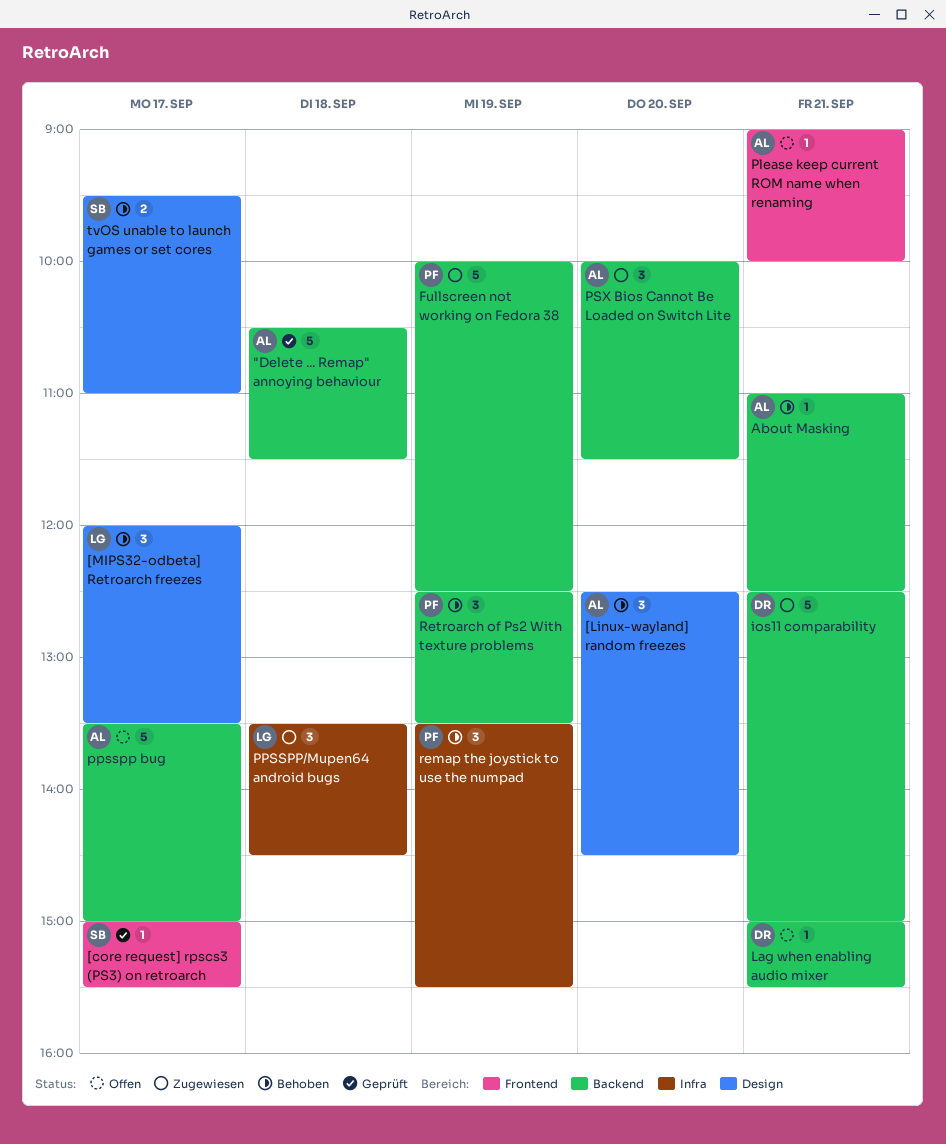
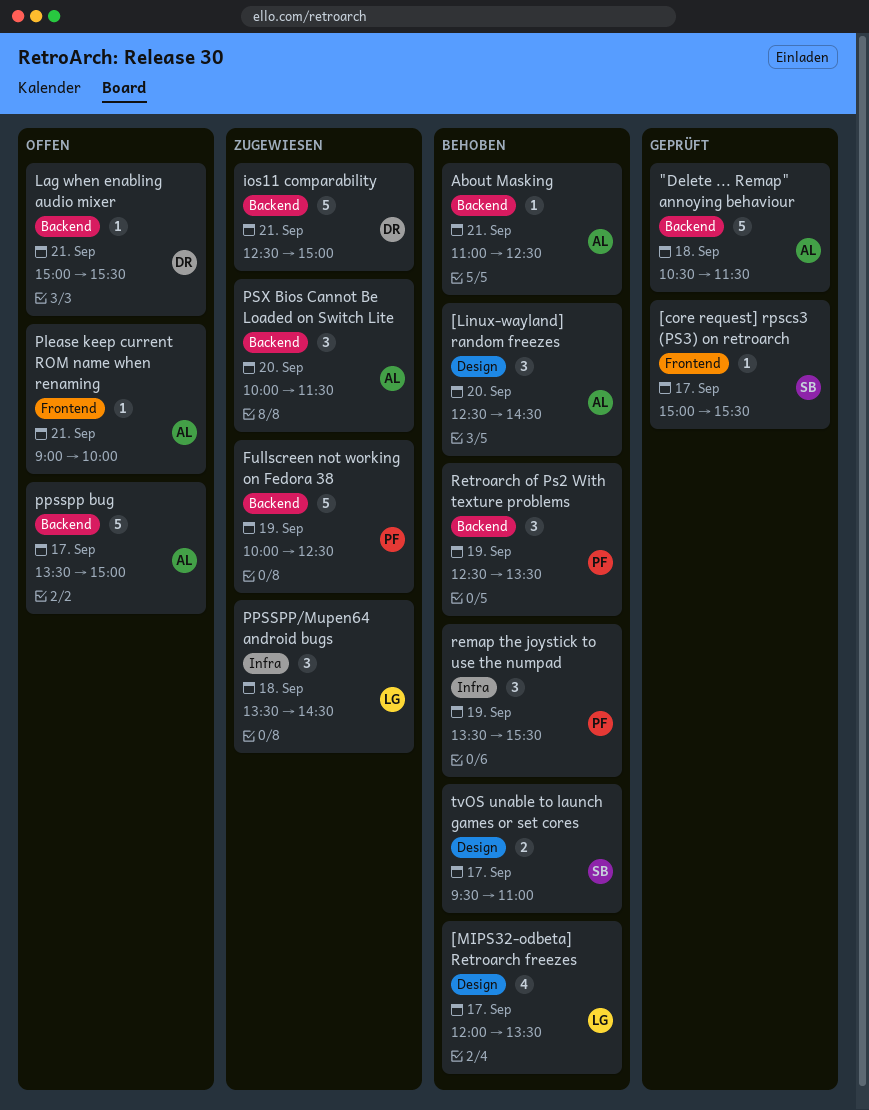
[MIPS32-odbeta] Retroarch freezes, estimate: 3 -> 4

